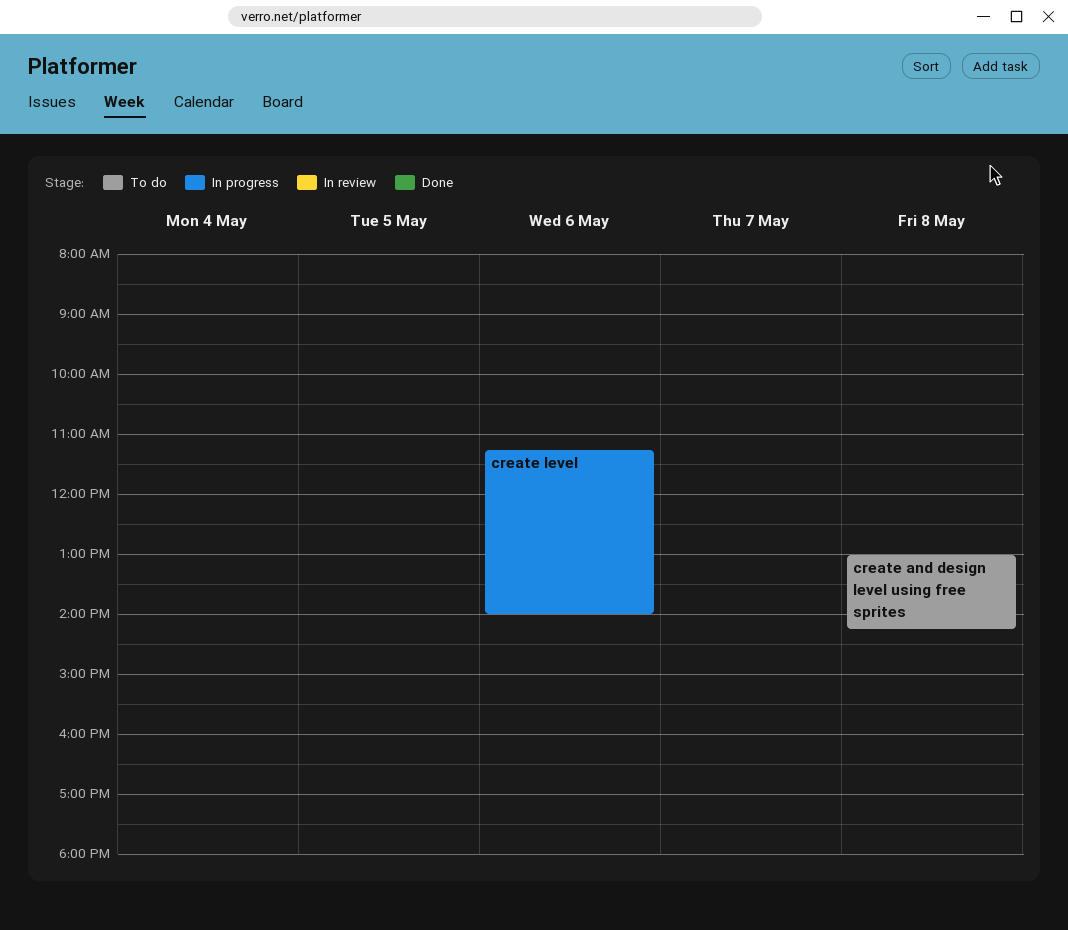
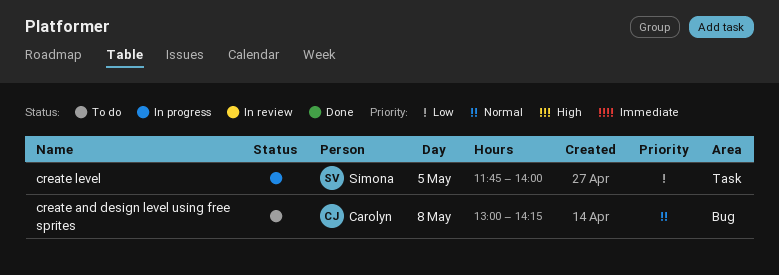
create level, day: May 6 -> May 5
create level, begins: 11:15 -> 11:45

